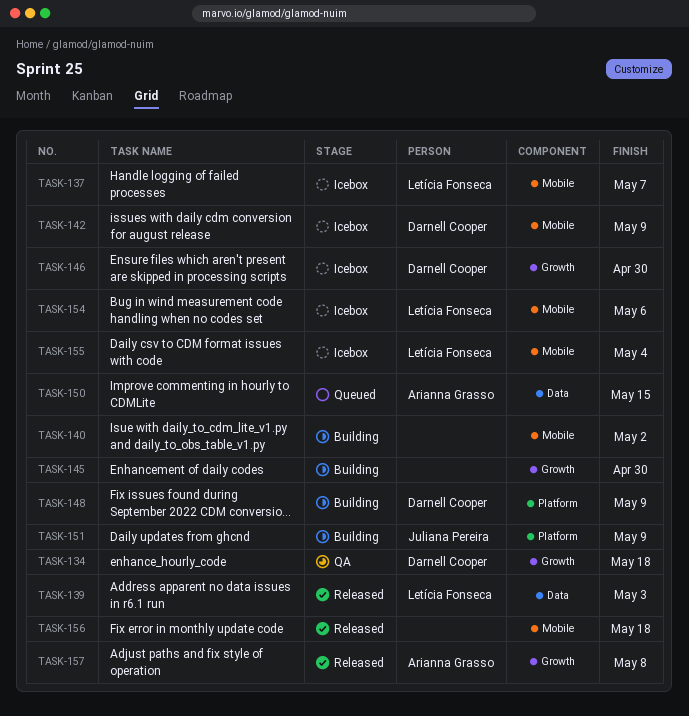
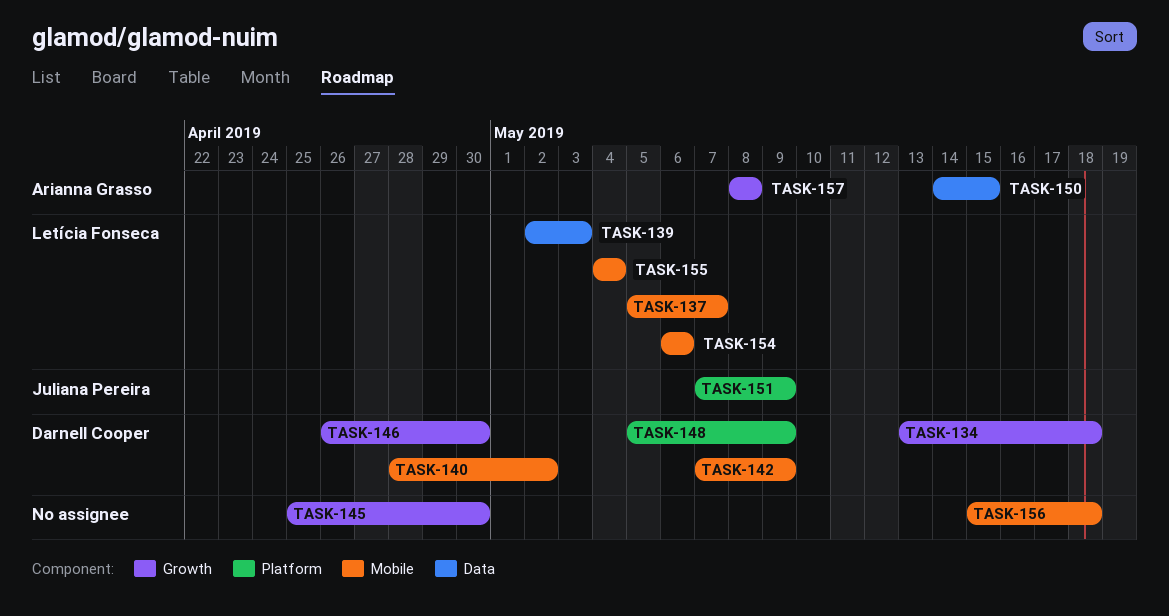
TASK-140, owner: none -> Darnell Cooper

